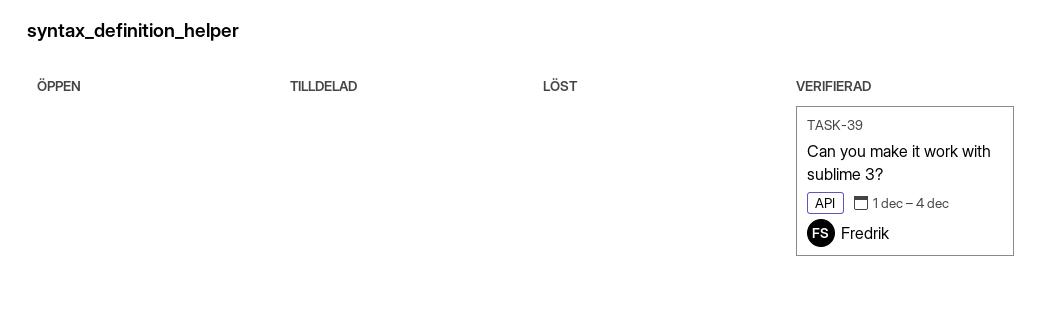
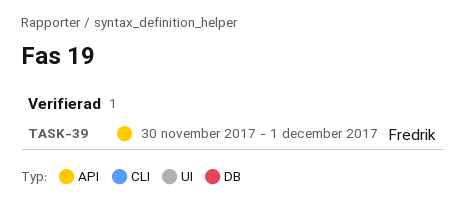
TASK-39, start: Dec 1 -> Nov 30
TASK-39, due: Dec 4 -> Dec 1

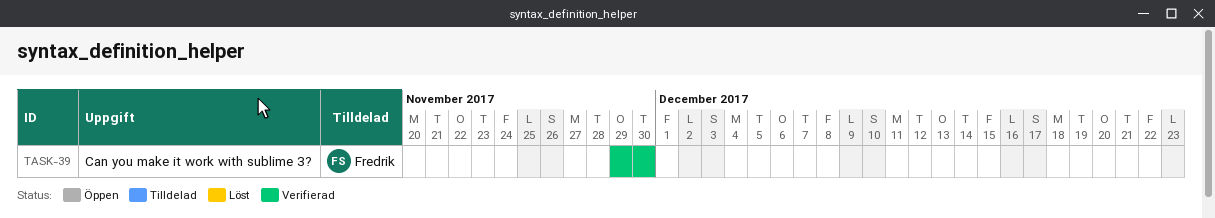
TASK-39, start: Nov 30 -> Nov 29
TASK-39, due: Dec 1 -> Nov 30

